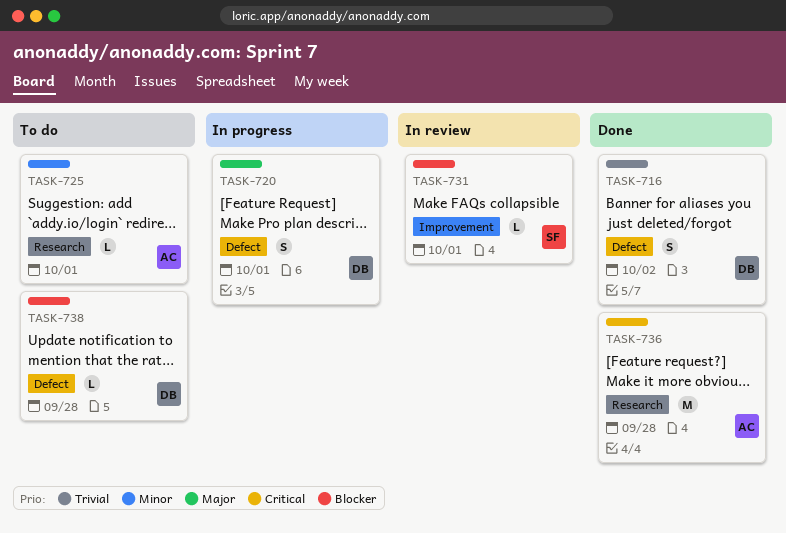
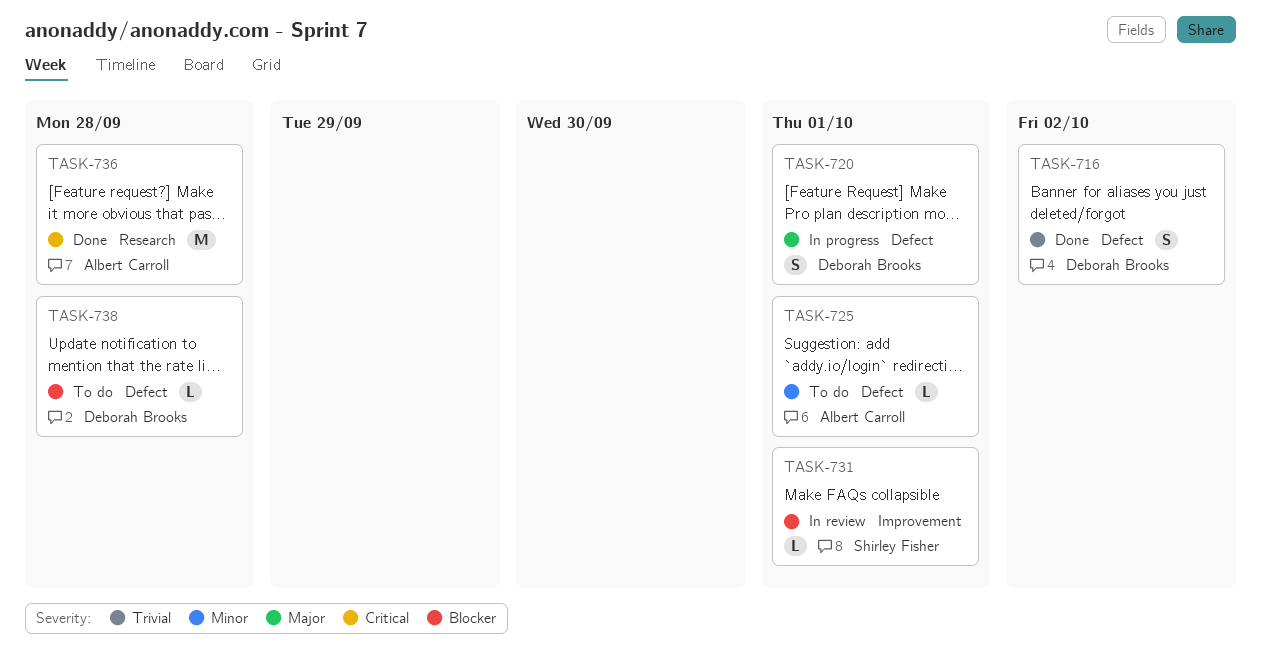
TASK-725, label: Research -> Defect

